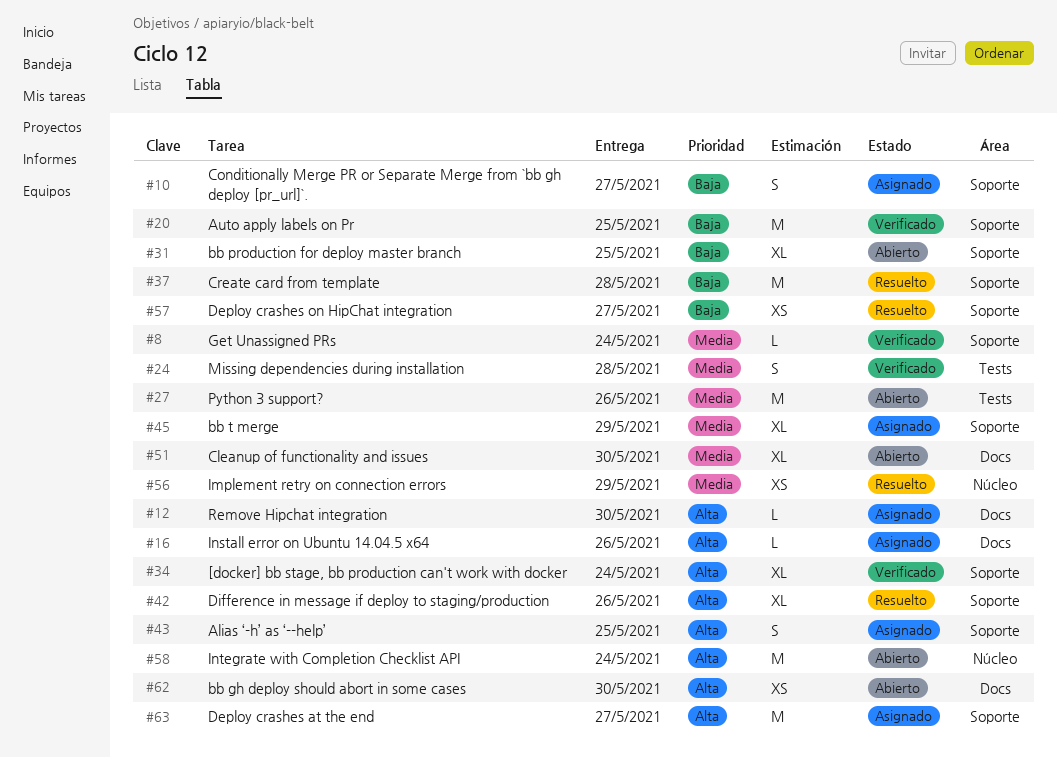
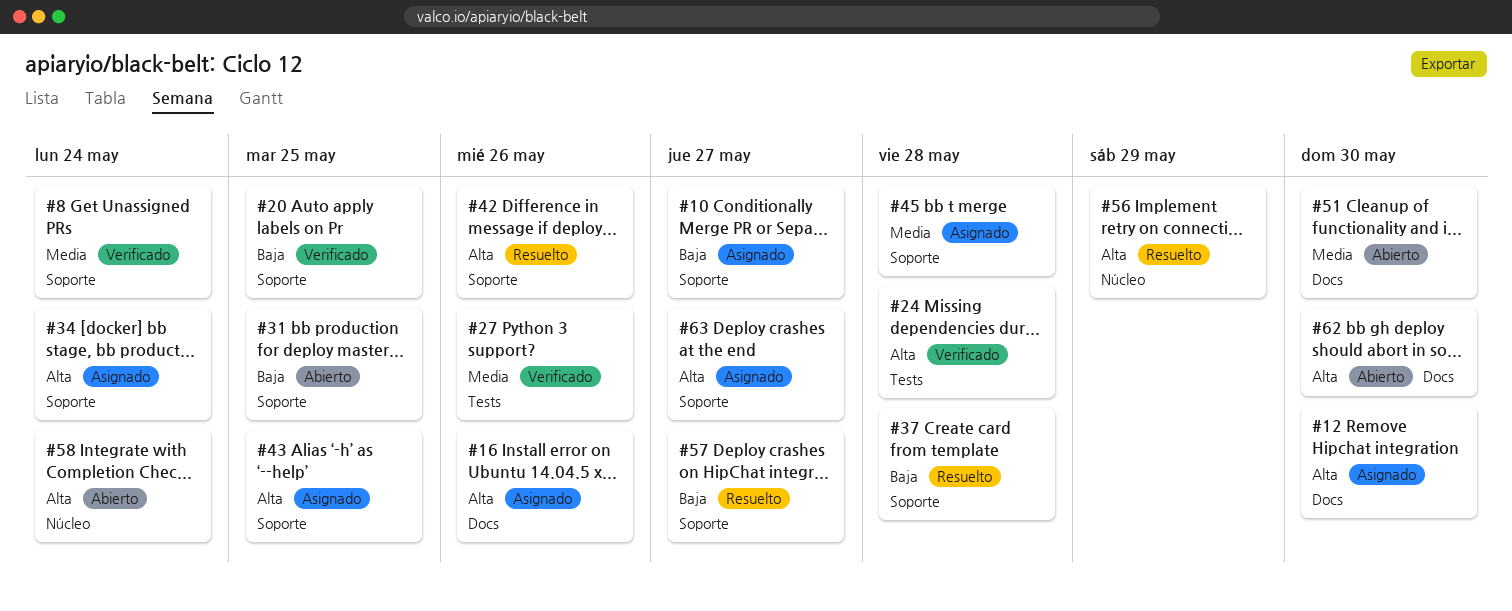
#24, priority: Media -> Alta
#27, status: Abierto -> Verificado
#34, status: Verificado -> Asignado
#45, due: May 29 -> May 28
#56, priority: Media -> Alta

